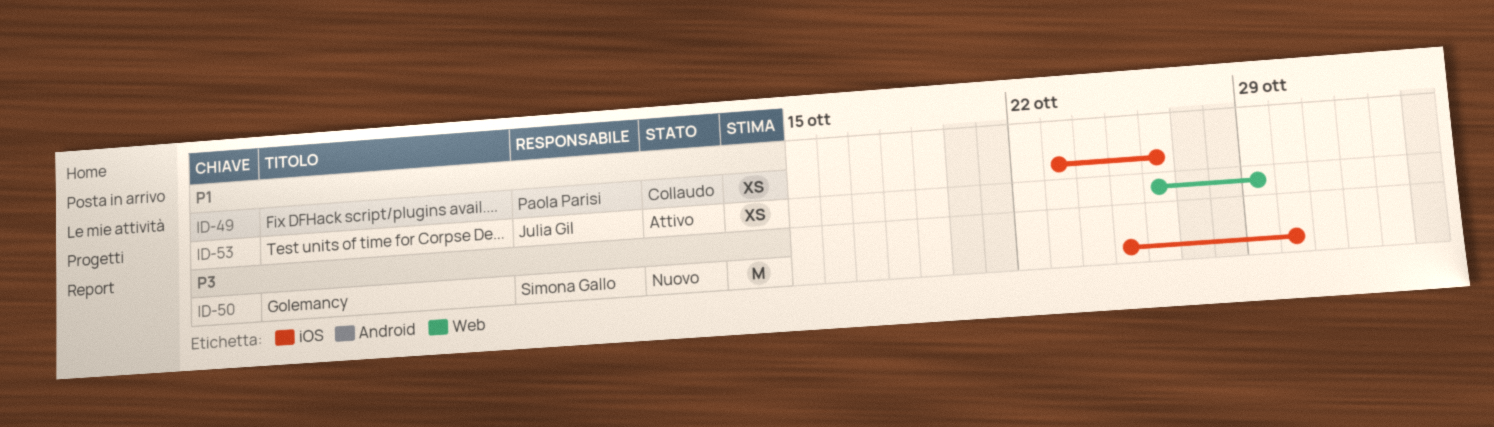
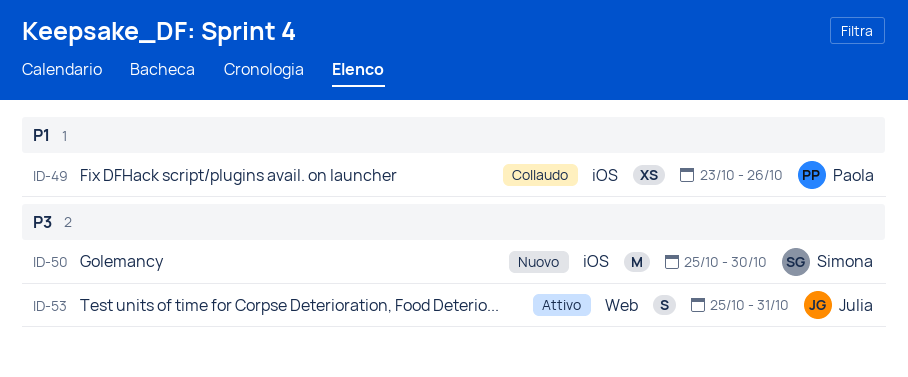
ID-53, priority: P1 -> P3
ID-53, estimate: XS -> S
ID-53, start: Oct 26 -> Oct 25
ID-53, due: Oct 29 -> Oct 31

